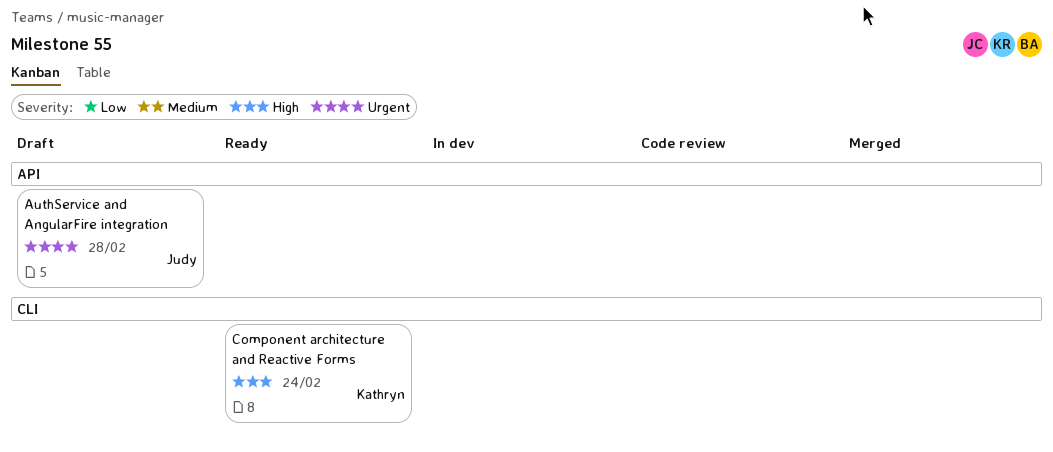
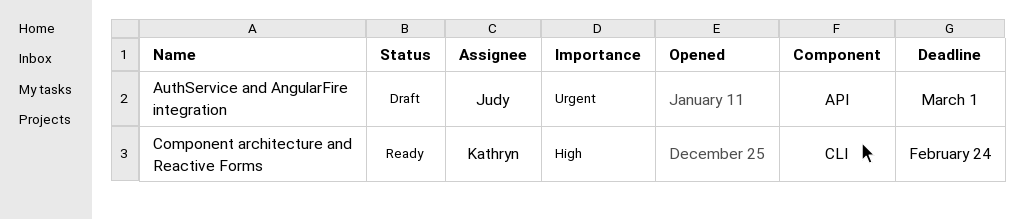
AuthService and AngularFire integration, due: Feb 28 -> Mar 1

